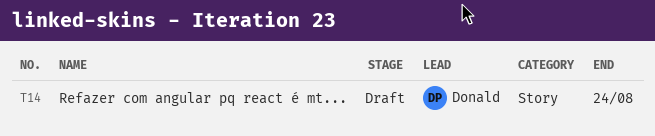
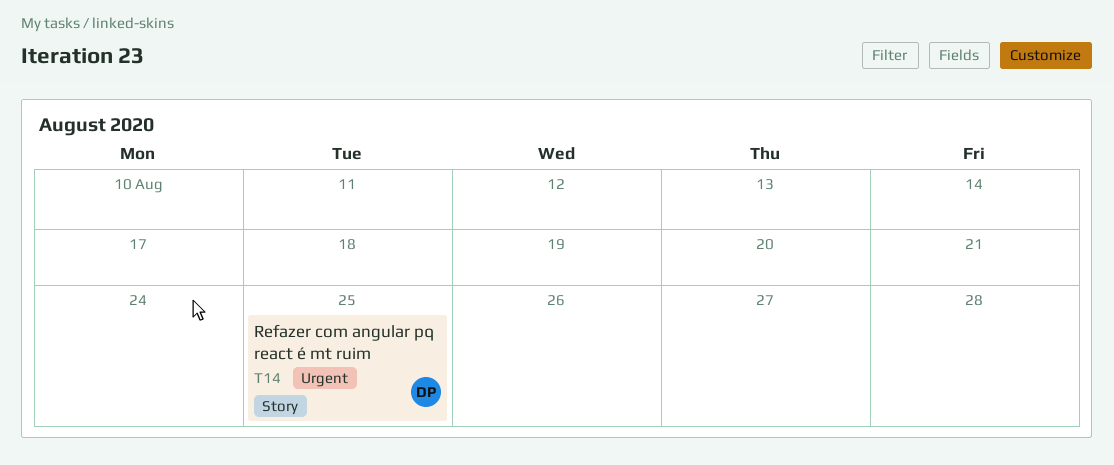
T14, due: Aug 24 -> Aug 25

